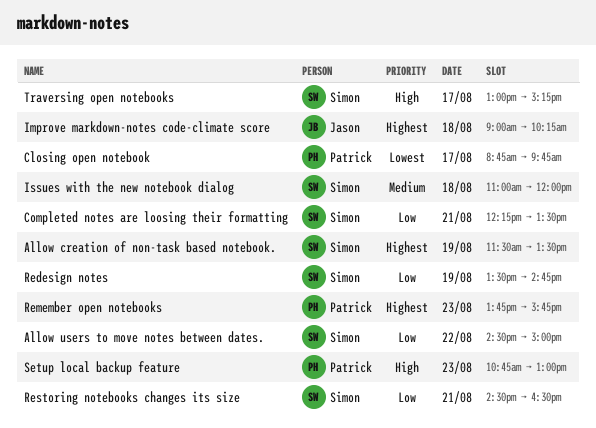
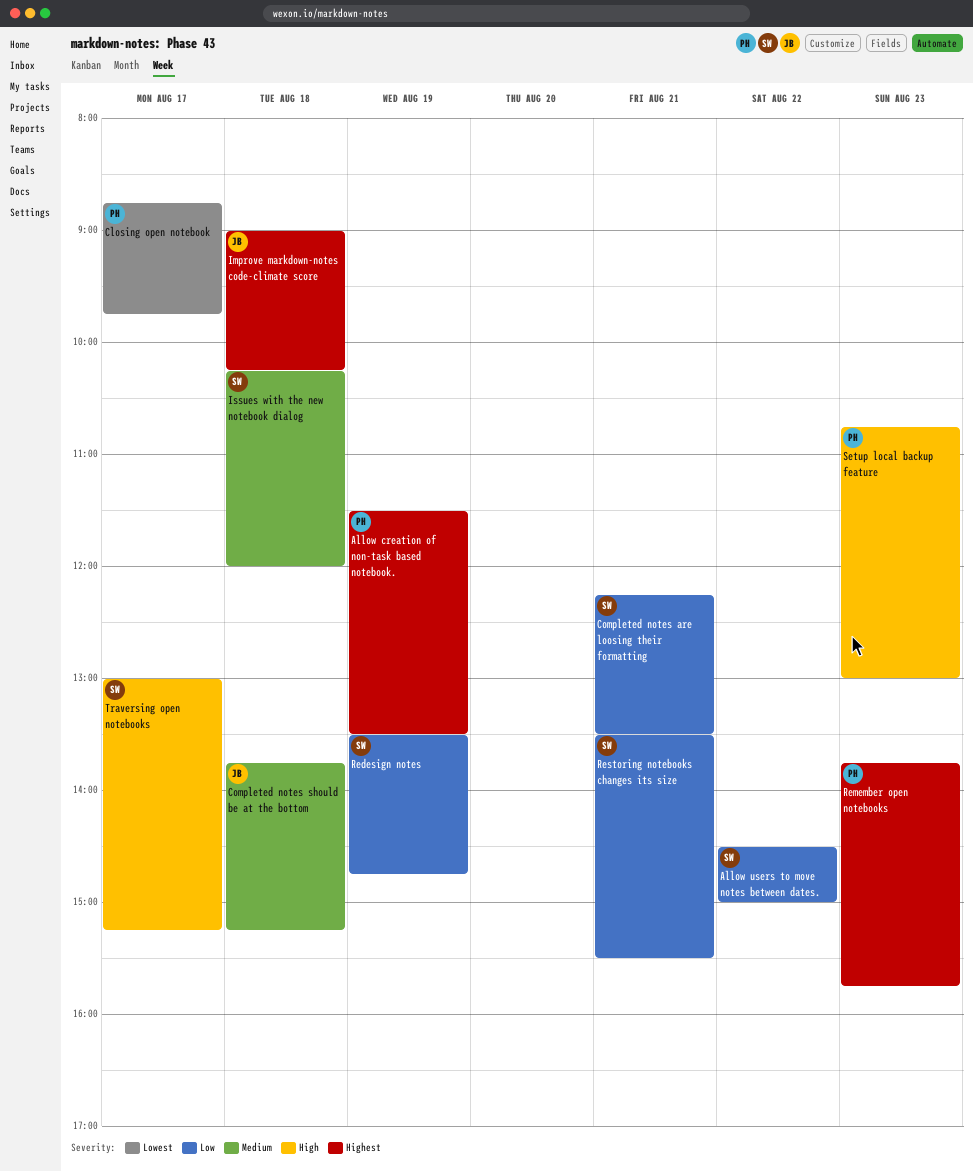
Allow creation of non-task based notebook., owner: Simon -> Patrick
Completed notes should be at the bottom: none -> present
Issues with the new notebook dialog, begins: 11:00 -> 10:15
Restoring notebooks changes its size, begins: 14:30 -> 13:30
Restoring notebooks changes its size, ends: 16:30 -> 15:30

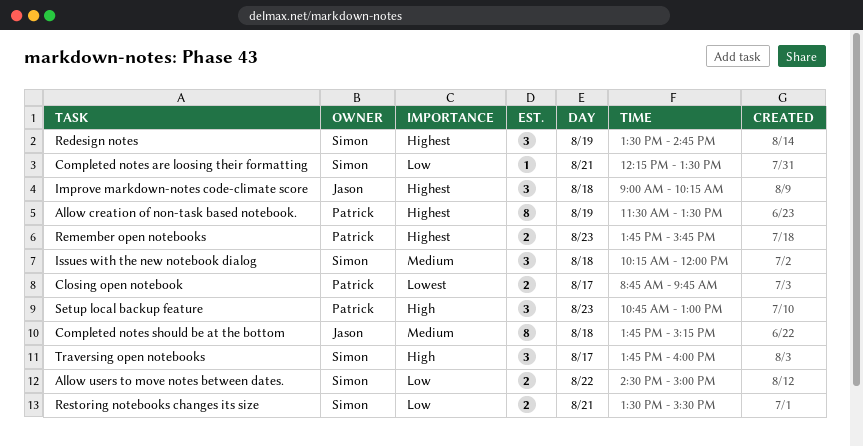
Redesign notes, priority: Low -> Highest
Traversing open notebooks, begins: 13:00 -> 13:45
Traversing open notebooks, ends: 15:15 -> 16:00

